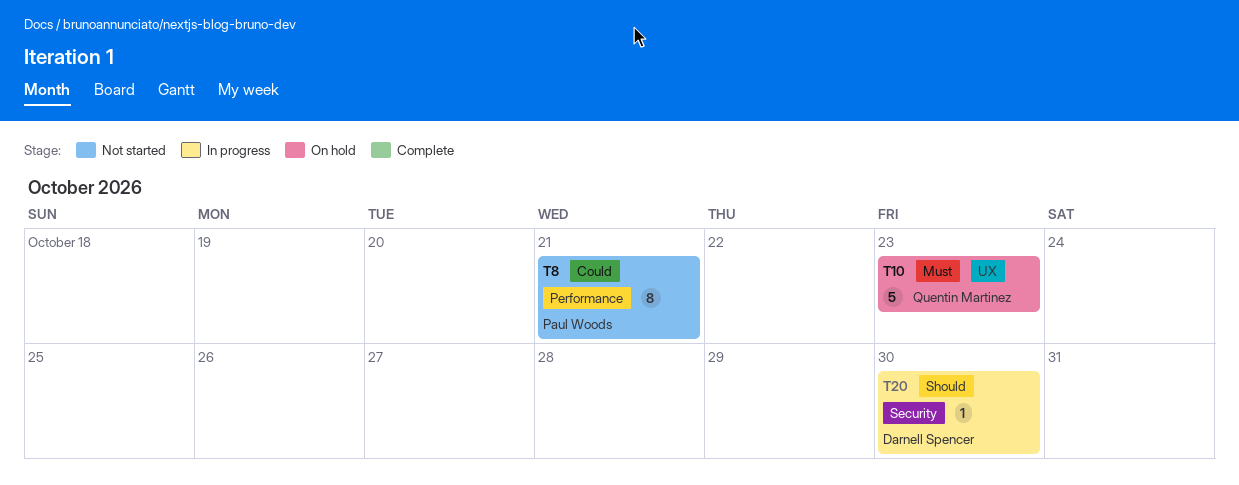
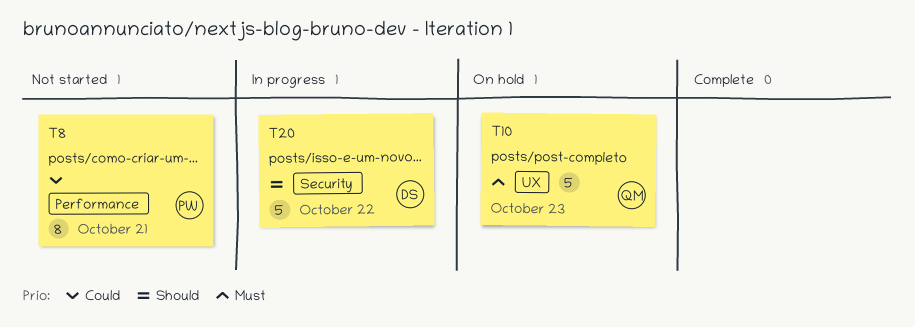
T20, estimate: 1 -> 5
T20, due: Oct 30 -> Oct 22

